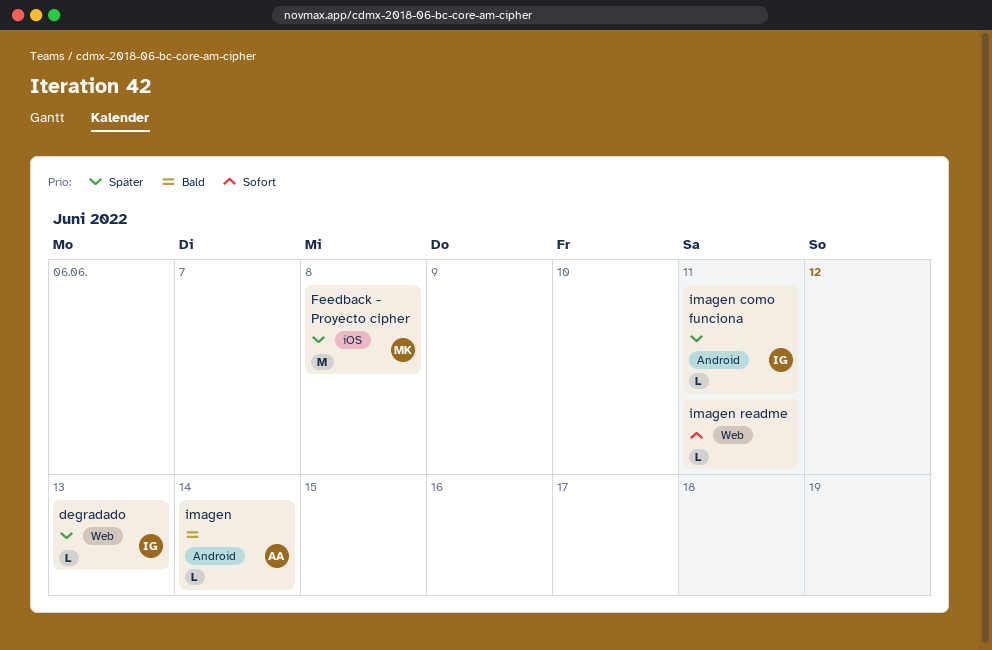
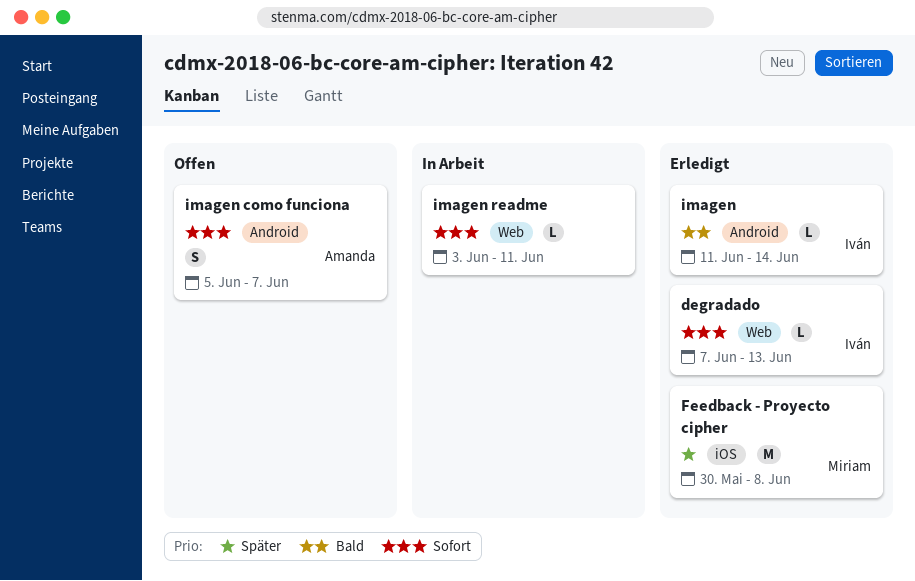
degradado, priority: Später -> Sofort
imagen, owner: Amanda -> Iván
imagen como funciona, owner: Iván -> Amanda
imagen como funciona, priority: Später -> Sofort
imagen como funciona, estimate: L -> S
imagen como funciona, due: Jun 11 -> Jun 7

